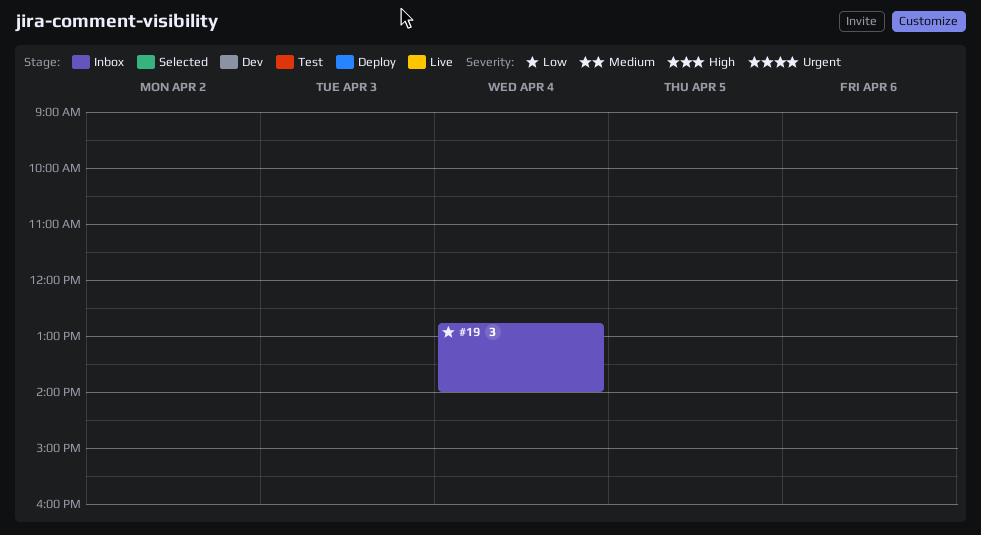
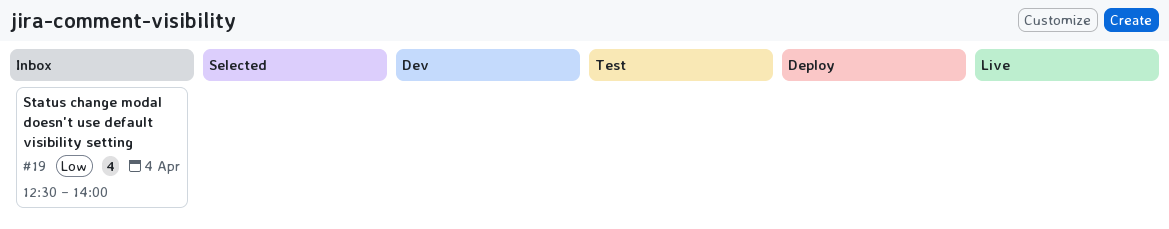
#19, estimate: 3 -> 4
#19, begins: 12:45 -> 12:30

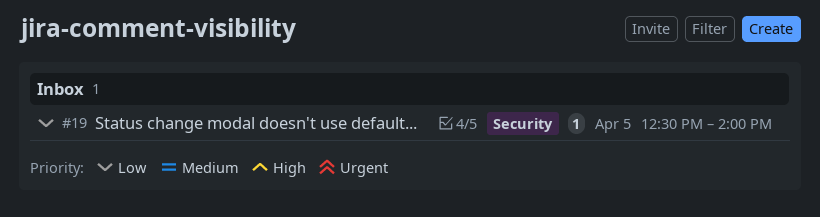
#19, estimate: 4 -> 1
#19, day: Apr 4 -> Apr 5

